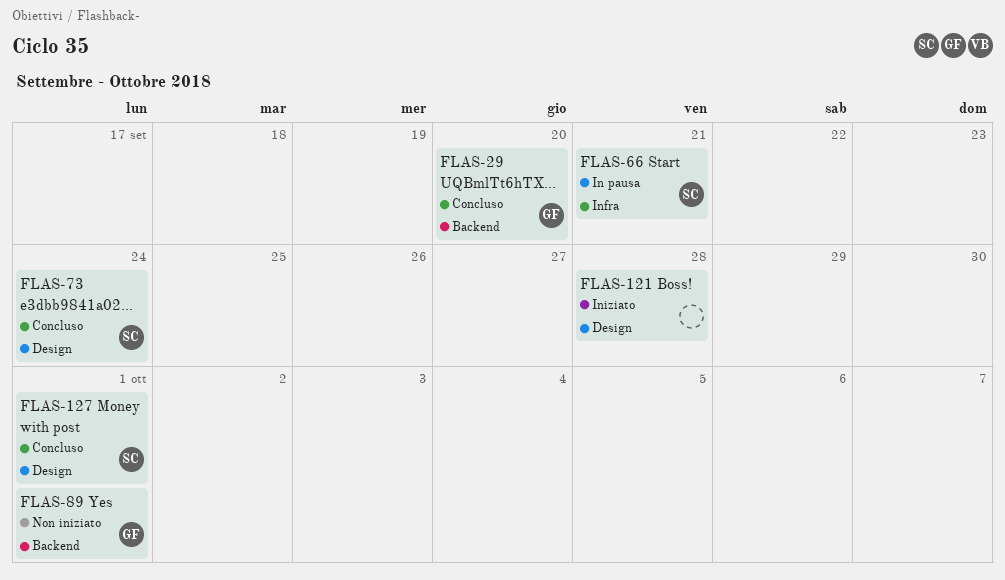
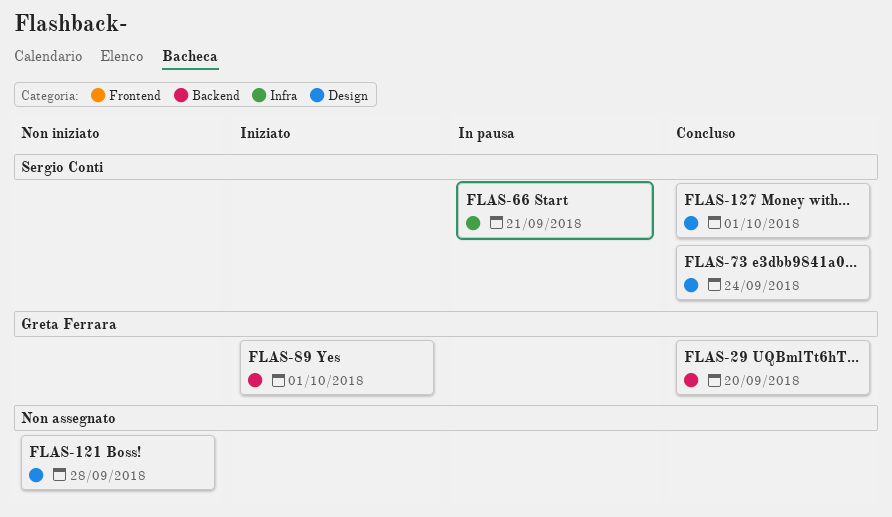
FLAS-89, status: Non iniziato -> Iniziato
FLAS-121, status: Iniziato -> Non iniziato

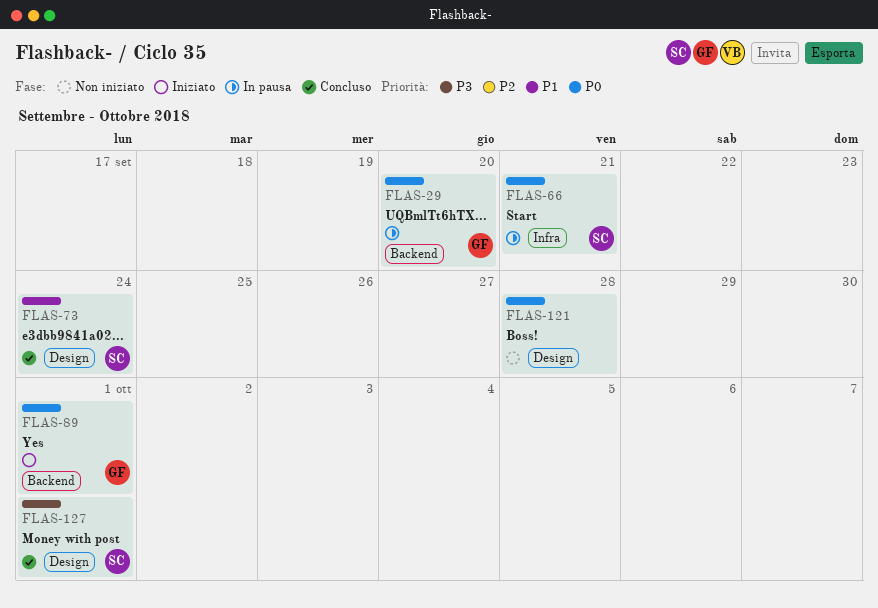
FLAS-29, status: Concluso -> In pausa

